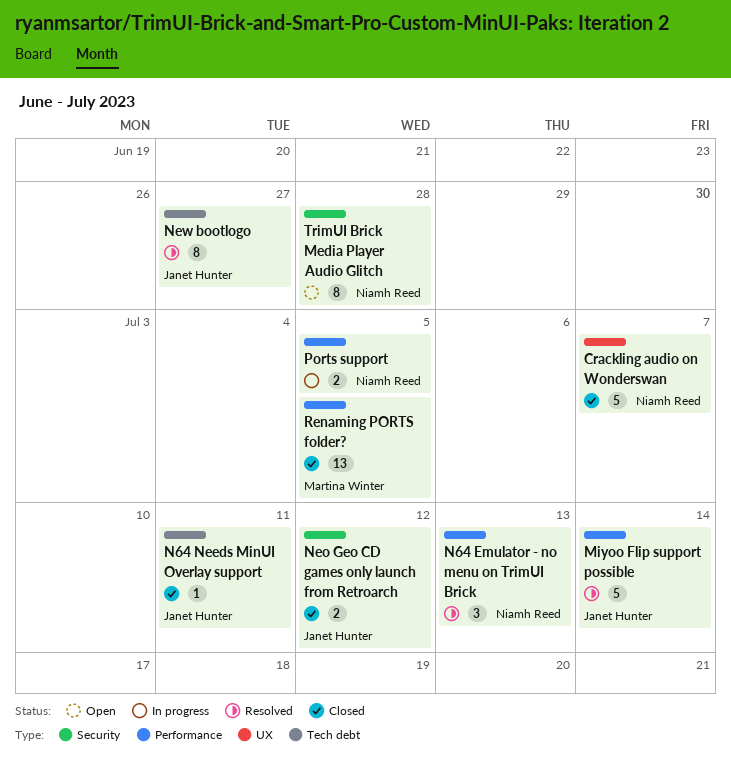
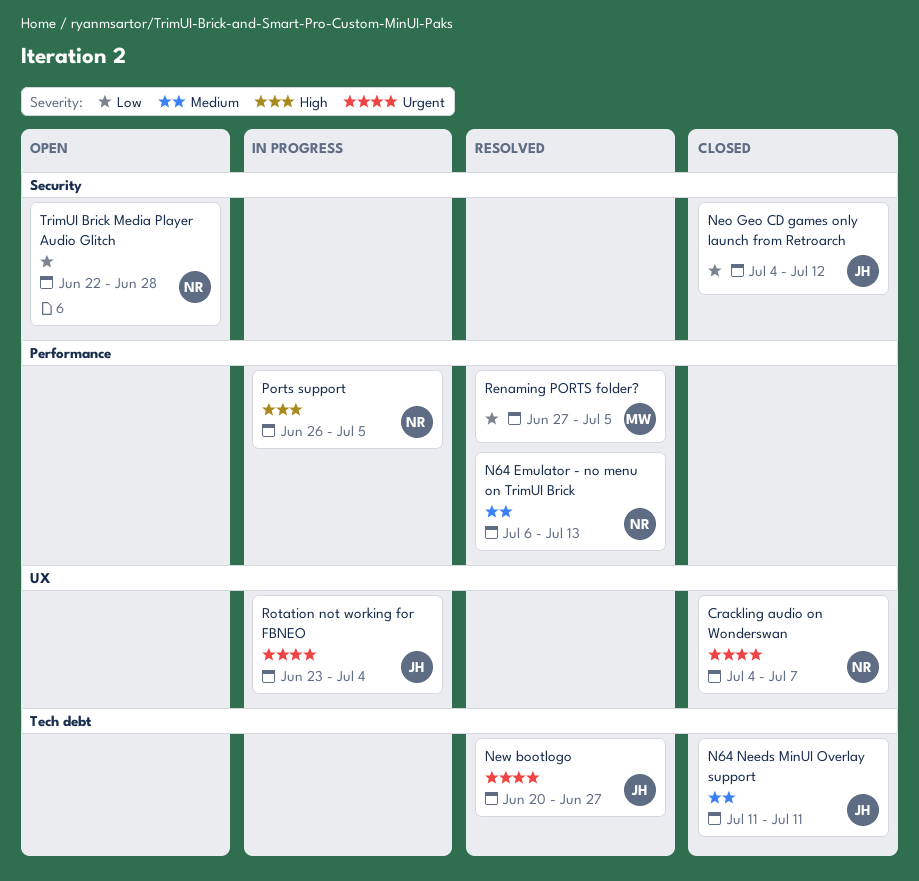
Miyoo Flip support possible: present -> none
Renaming PORTS folder?, status: Closed -> Resolved
Rotation not working for FBNEO: none -> present

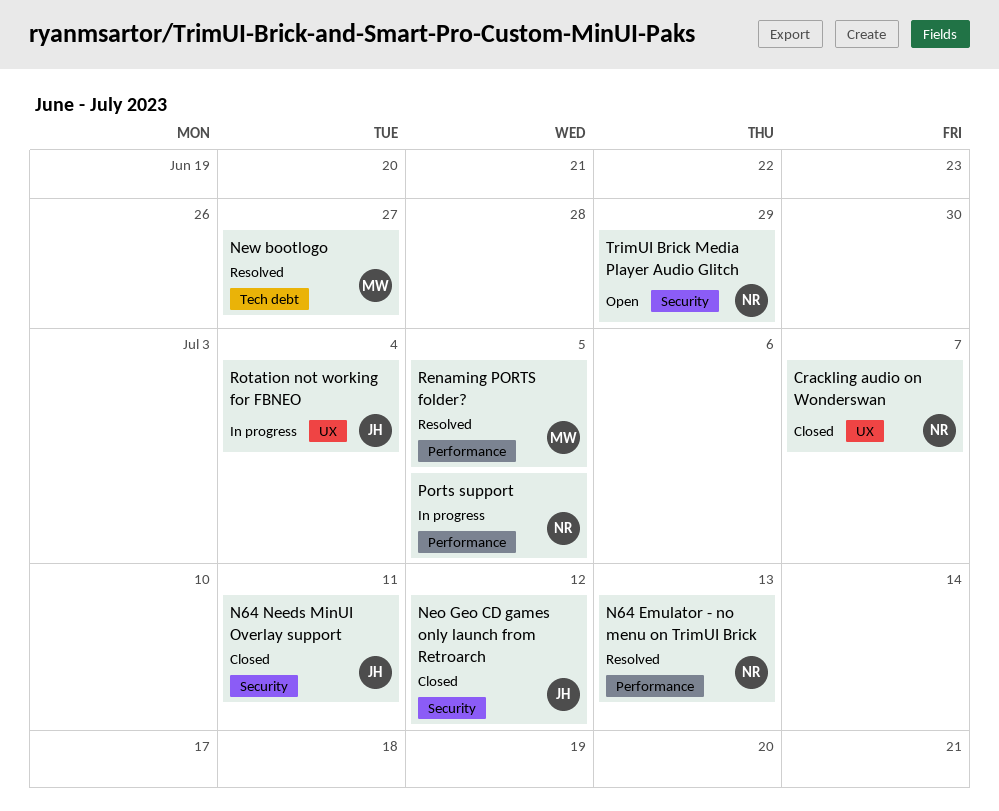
N64 Needs MinUI Overlay support, label: Tech debt -> Security
New bootlogo, owner: JH -> MW
TrimUI Brick Media Player Audio Glitch, due: Jun 28 -> Jun 29

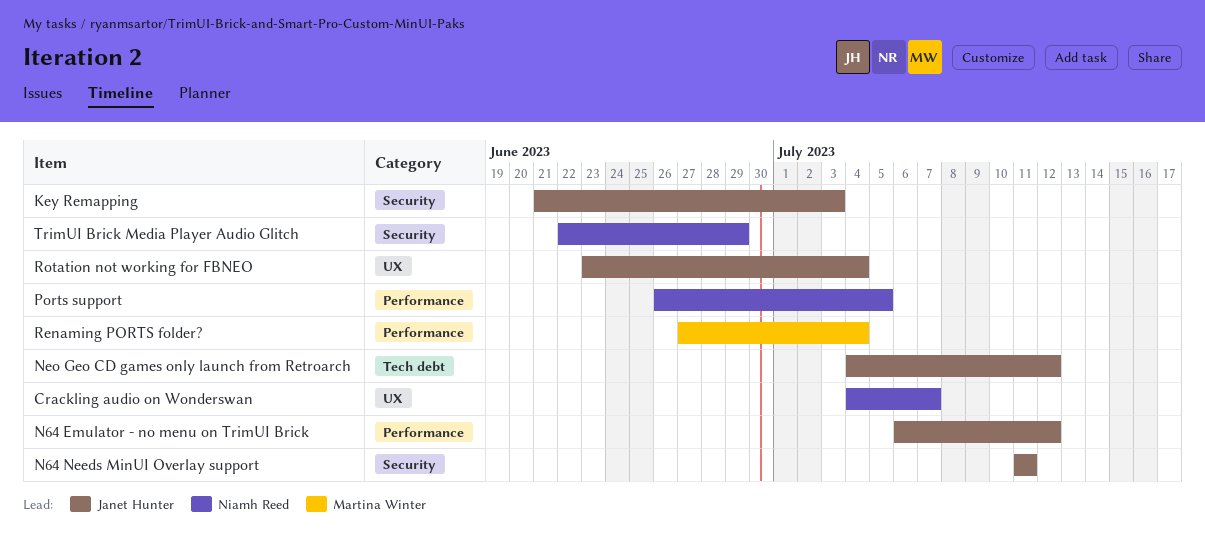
Key Remapping: none -> present
N64 Emulator - no menu on TrimUI Brick, owner: Niamh Reed -> Janet Hunter
N64 Emulator - no menu on TrimUI Brick, due: Jul 13 -> Jul 12
Neo Geo CD games only launch from Retroarch, label: Security -> Tech debt
New bootlogo: present -> none
Renaming PORTS folder?, due: Jul 5 -> Jul 4

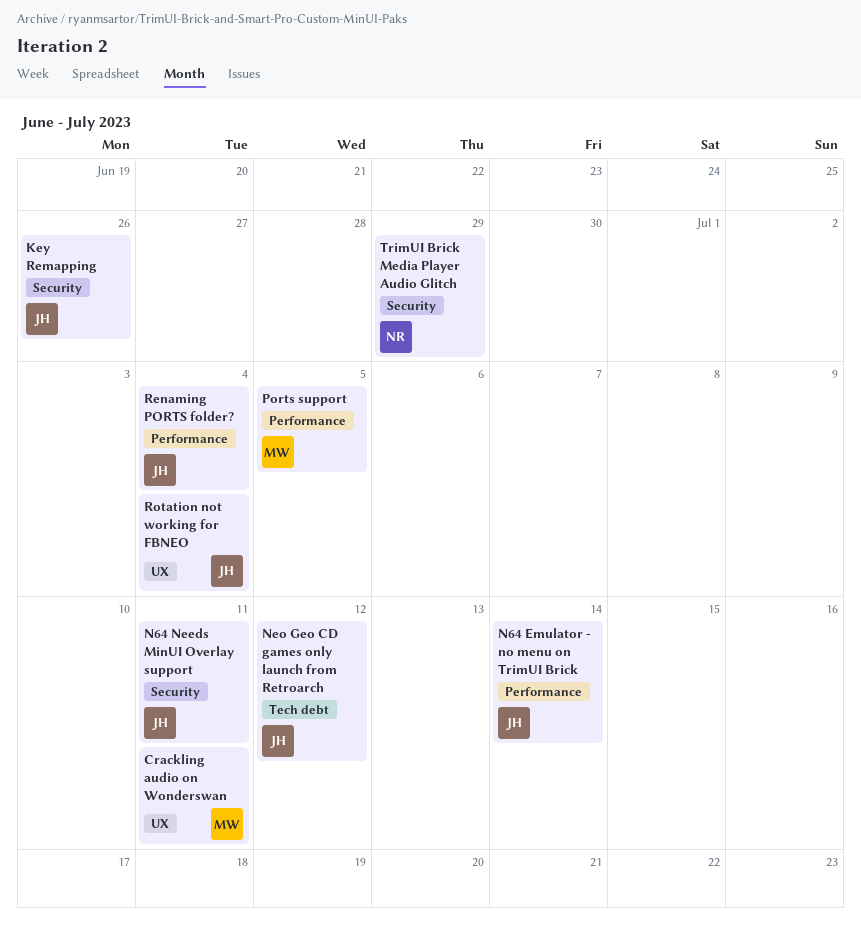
Crackling audio on Wonderswan, owner: Niamh Reed -> Martina Winter
Crackling audio on Wonderswan, due: Jul 7 -> Jul 11
Key Remapping, due: Jul 3 -> Jun 26
N64 Emulator - no menu on TrimUI Brick, due: Jul 12 -> Jul 14
Ports support, owner: Niamh Reed -> Martina Winter
Renaming PORTS folder?, owner: Martina Winter -> Janet Hunter

